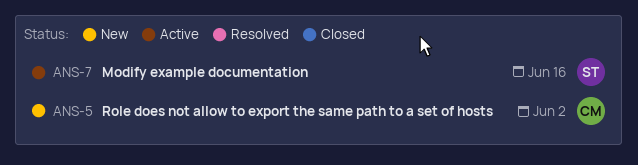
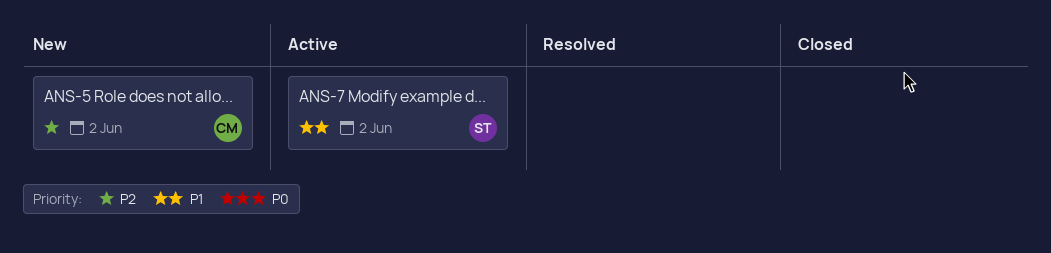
ANS-7, due: Jun 16 -> Jun 2

